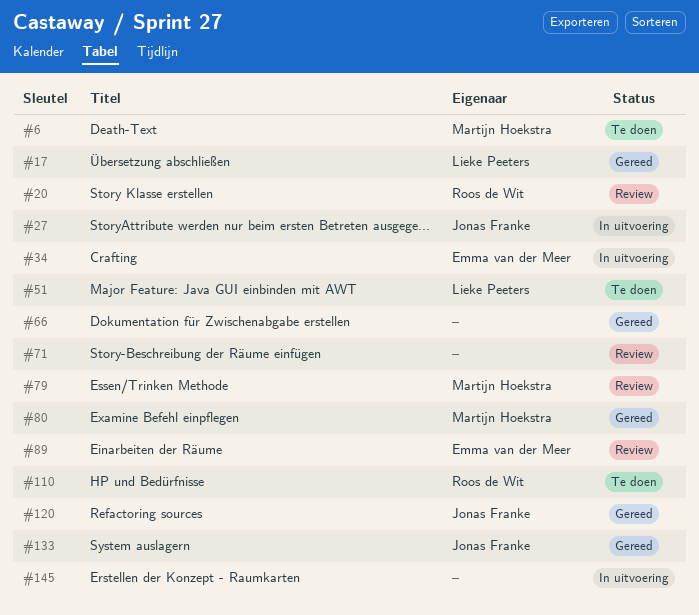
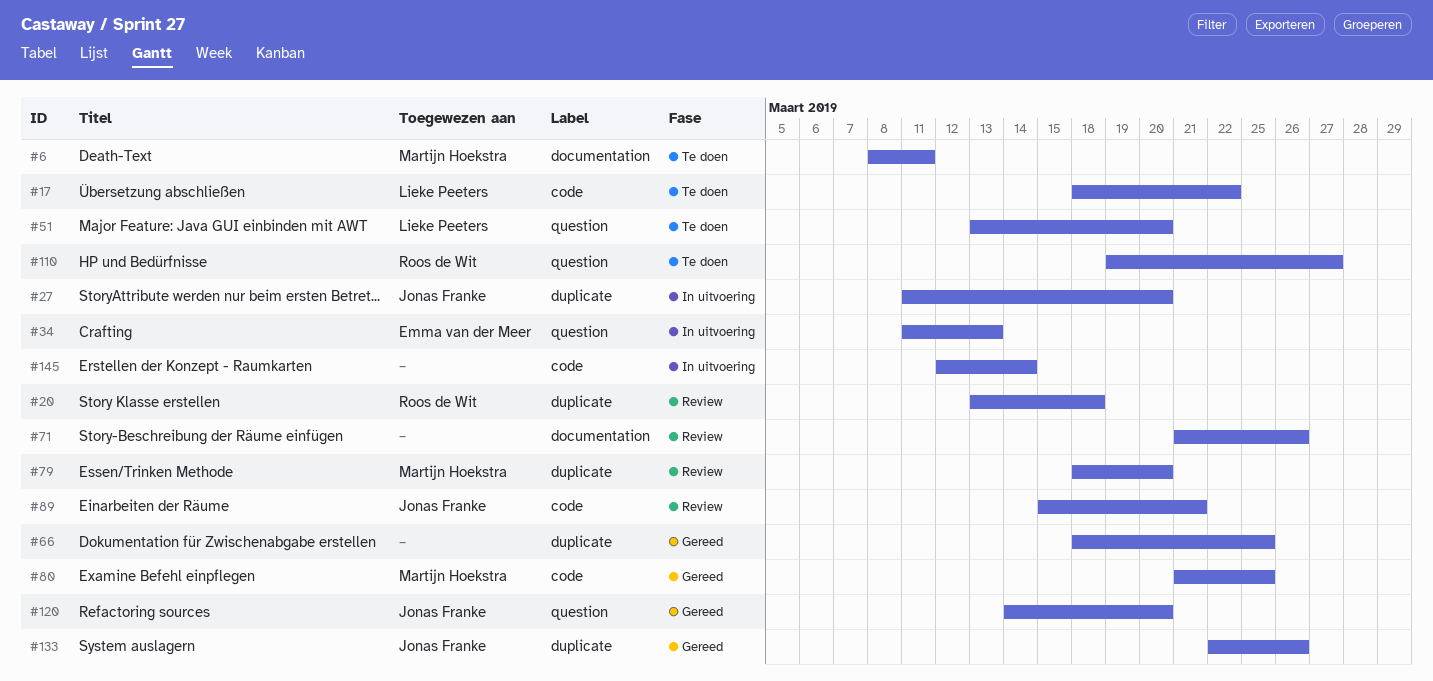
#17, status: Gereed -> Te doen
#89, owner: Emma van der Meer -> Jonas Franke

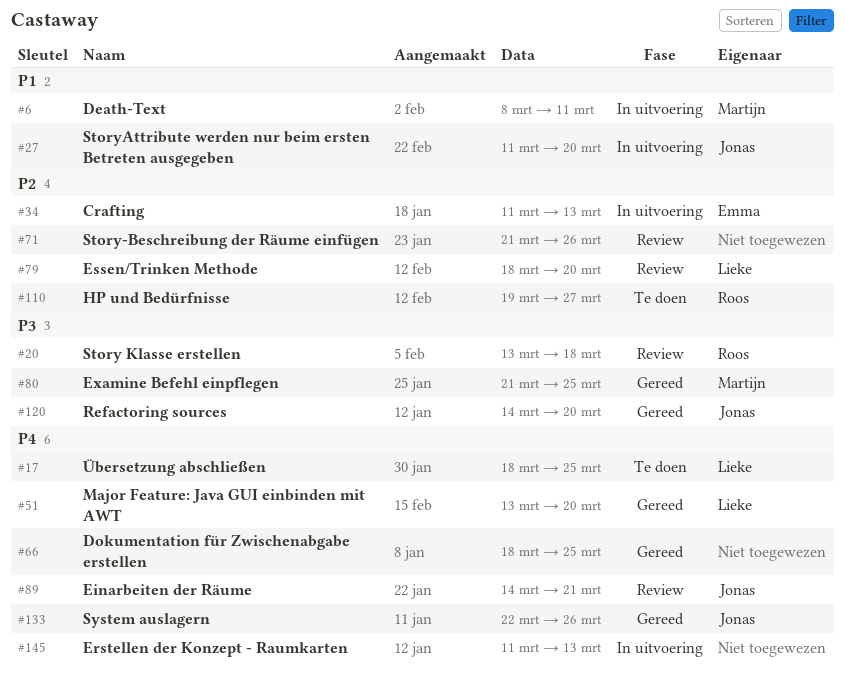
#6, status: Te doen -> In uitvoering
#17, due: Mar 22 -> Mar 25
#51, status: Te doen -> Gereed
#79, owner: Martijn Hoekstra -> Lieke Peeters
#89, start: Mar 15 -> Mar 14
#145, start: Mar 12 -> Mar 11
#145, due: Mar 14 -> Mar 13

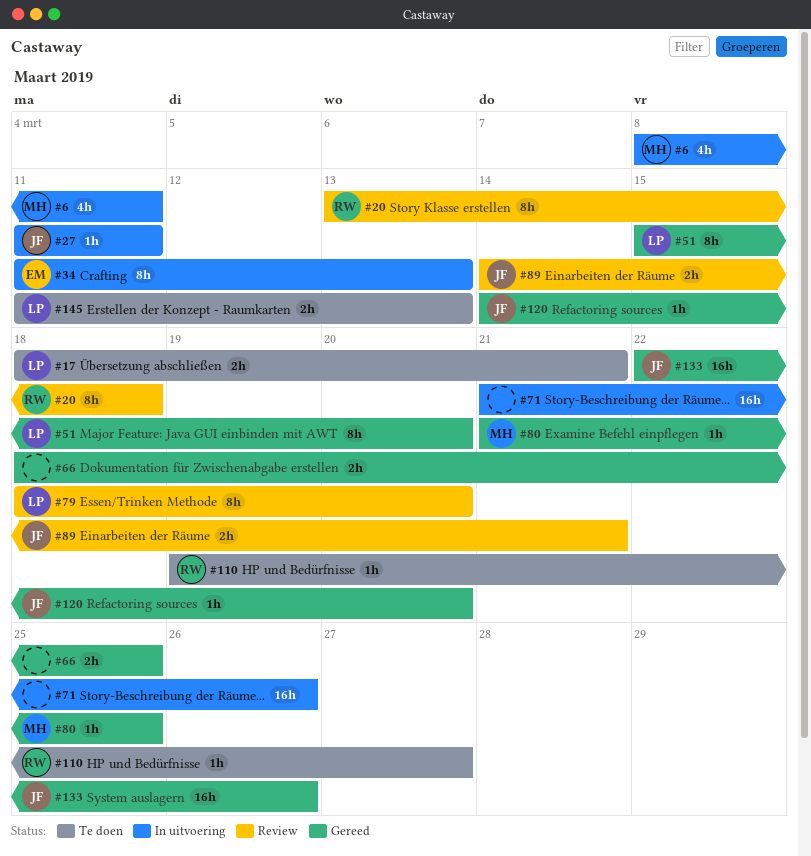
#17, due: Mar 25 -> Mar 21
#27, due: Mar 20 -> Mar 11
#51, start: Mar 13 -> Mar 15
#71, status: Review -> In uitvoering
#145, status: In uitvoering -> Te doen
#145, owner: none -> Lieke

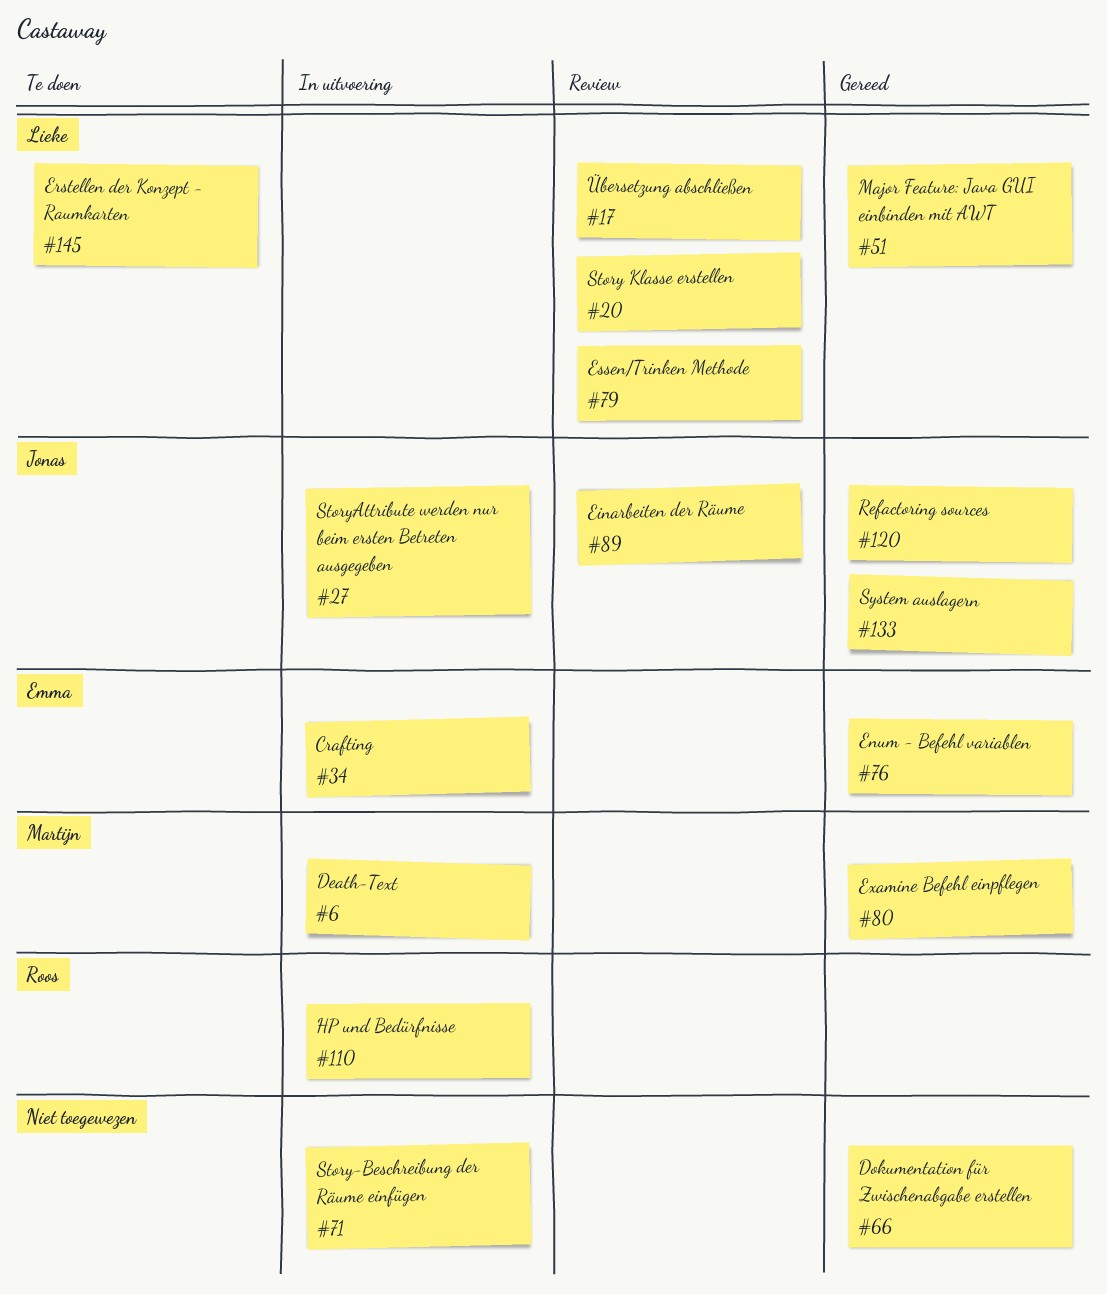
#17, status: Te doen -> Review
#20, owner: Roos -> Lieke
#76: none -> present
#110, status: Te doen -> In uitvoering

